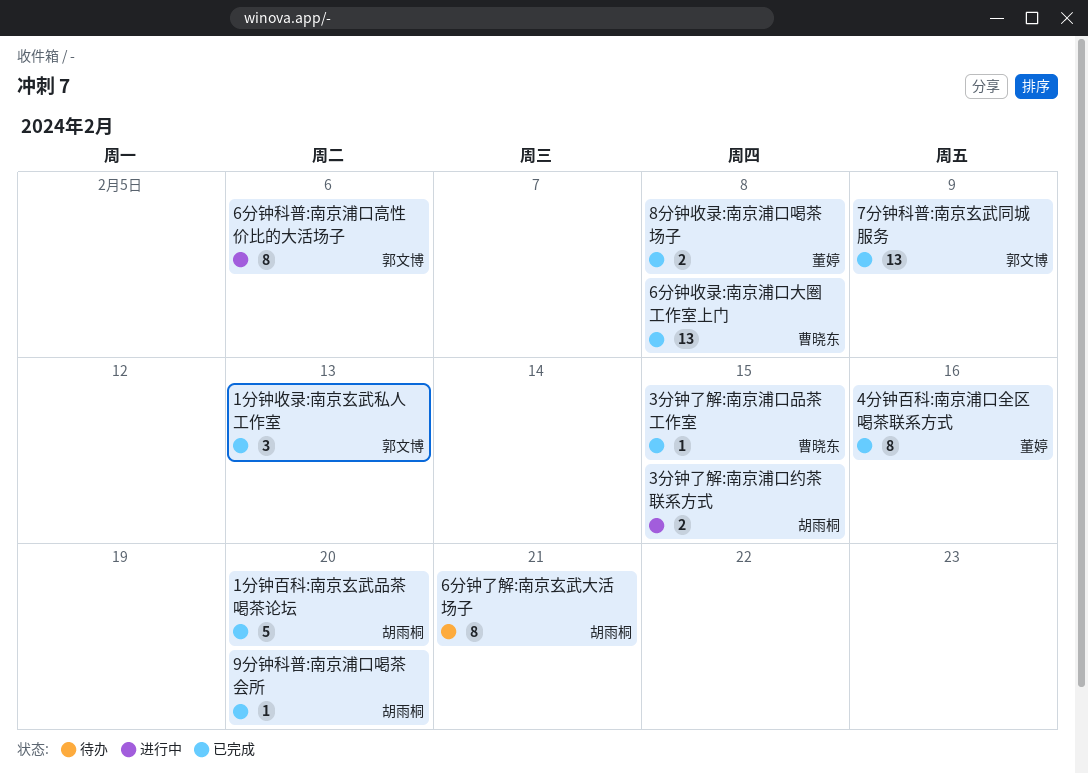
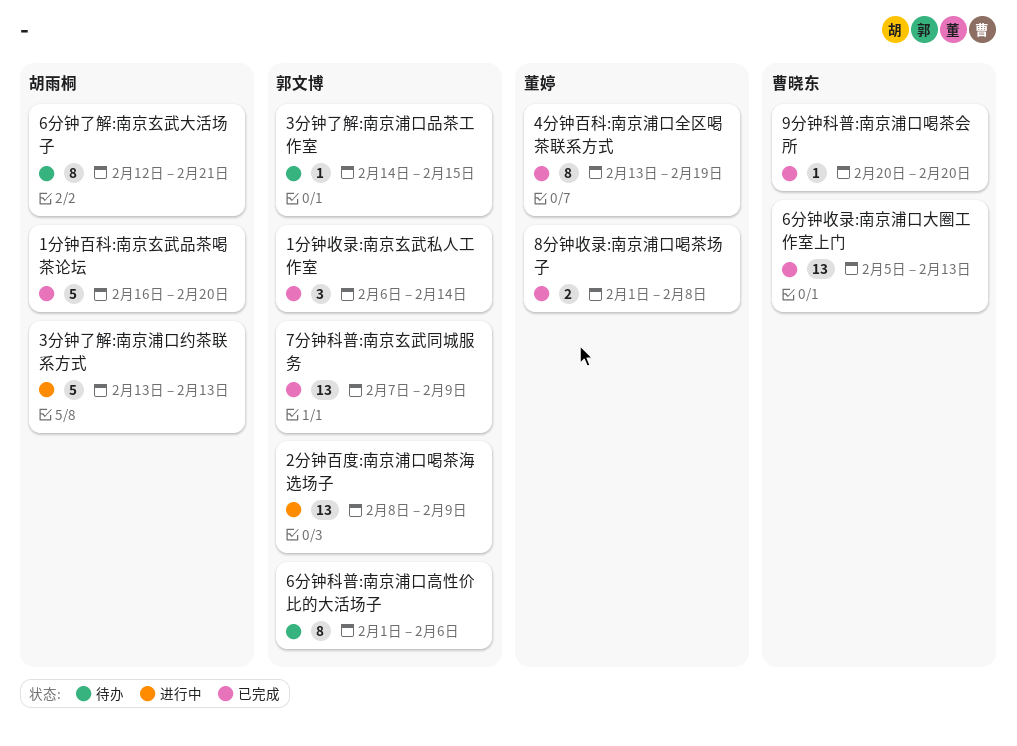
1分钟收录:南京玄武私人工作室, due: Feb 13 -> Feb 14
2分钟百度:南京浦口喝茶海选场子: none -> present
3分钟了解:南京浦口品茶工作室, status: 已完成 -> 待办
3分钟了解:南京浦口品茶工作室, owner: 曹晓东 -> 郭文博
3分钟了解:南京浦口约茶联系方式, estimate: 2 -> 5
3分钟了解:南京浦口约茶联系方式, due: Feb 15 -> Feb 13
4分钟百科:南京浦口全区喝茶联系方式, due: Feb 16 -> Feb 19
6分钟收录:南京浦口大圈工作室上门, due: Feb 8 -> Feb 13
6分钟科普:南京浦口高性价比的大活场子, status: 进行中 -> 待办
9分钟科普:南京浦口喝茶会所, owner: 胡雨桐 -> 曹晓东

